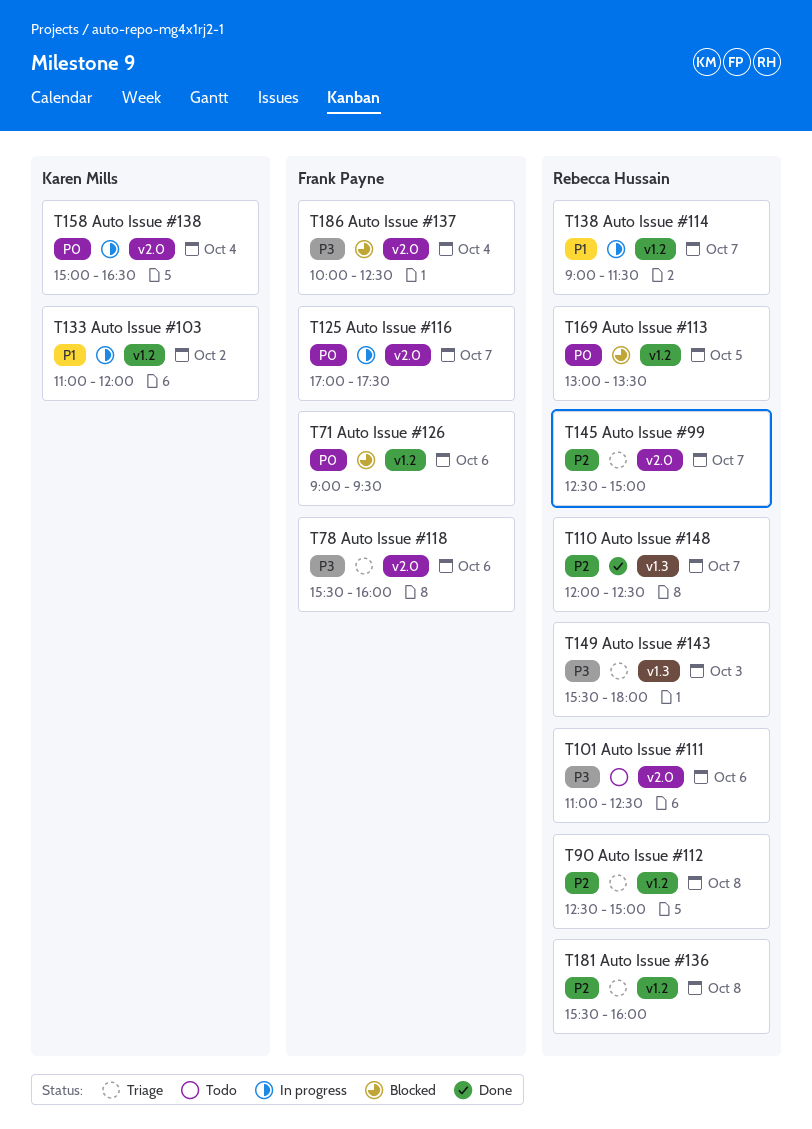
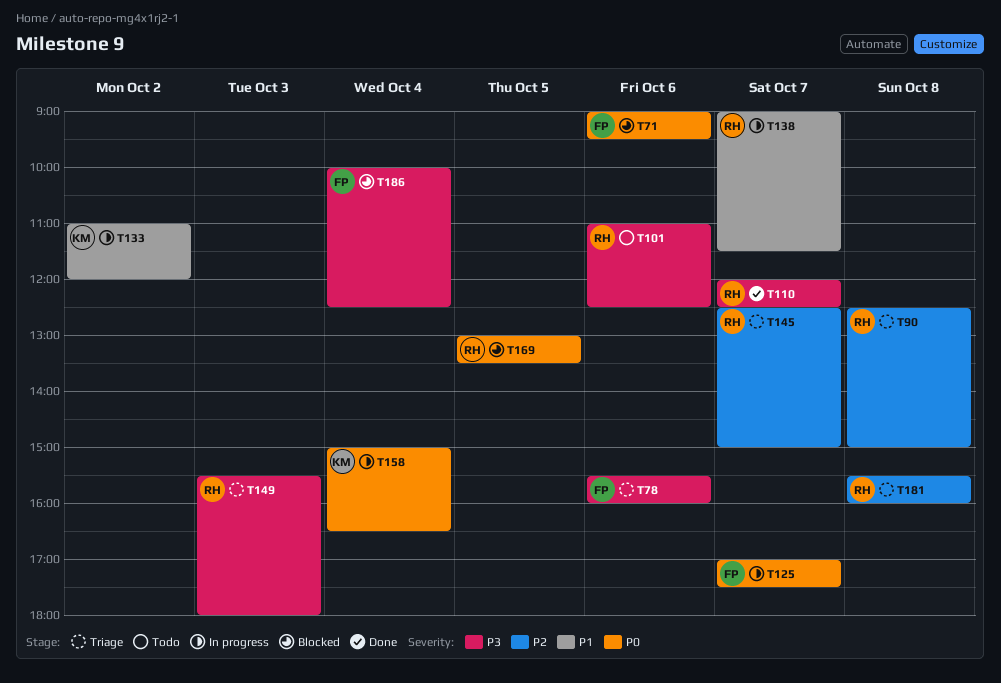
T110, priority: P2 -> P3

